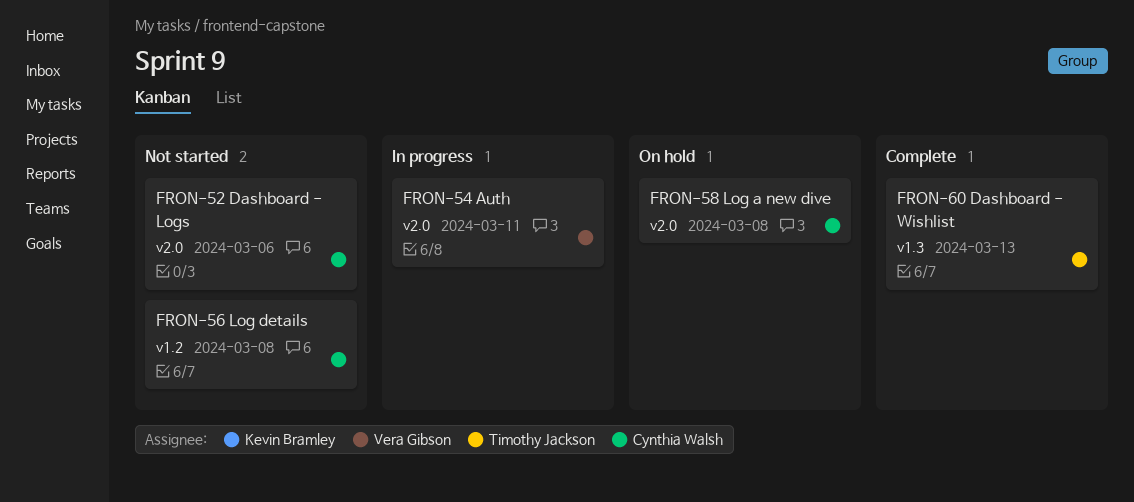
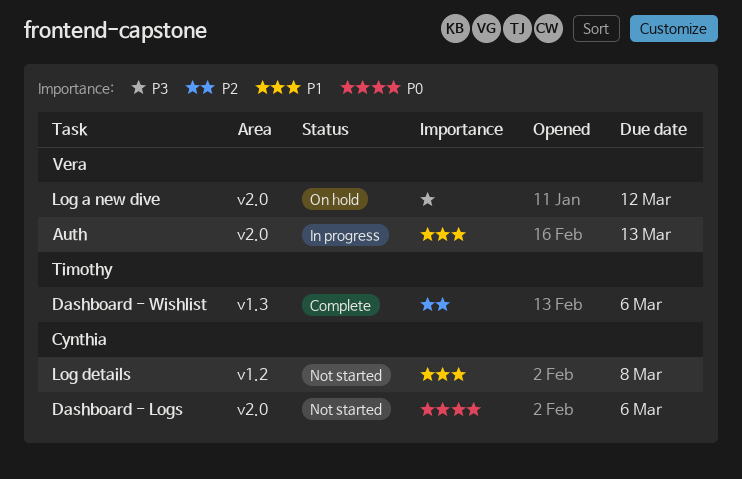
Auth, due: Mar 11 -> Mar 13
Dashboard - Wishlist, due: Mar 13 -> Mar 6
Log a new dive, owner: Cynthia Walsh -> Vera Gibson
Log a new dive, due: Mar 8 -> Mar 12

